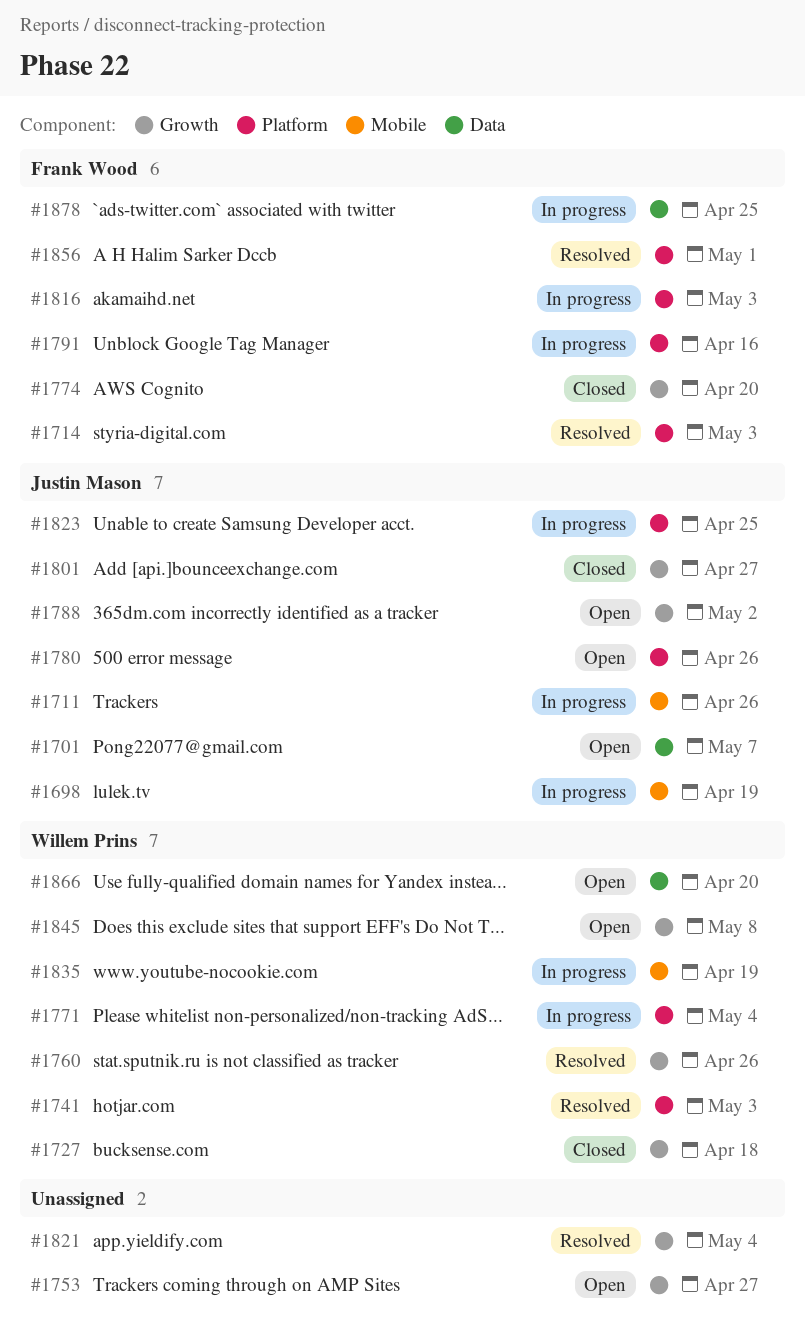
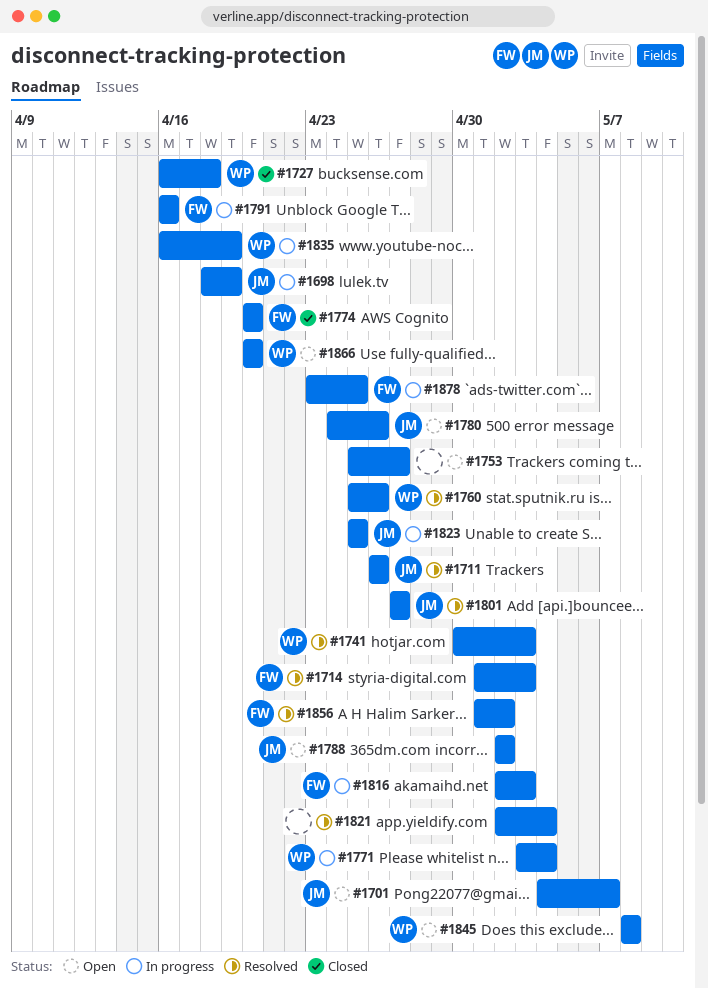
#1711, status: In progress -> Resolved
#1801, status: Closed -> Resolved
#1856, due: May 1 -> May 2

